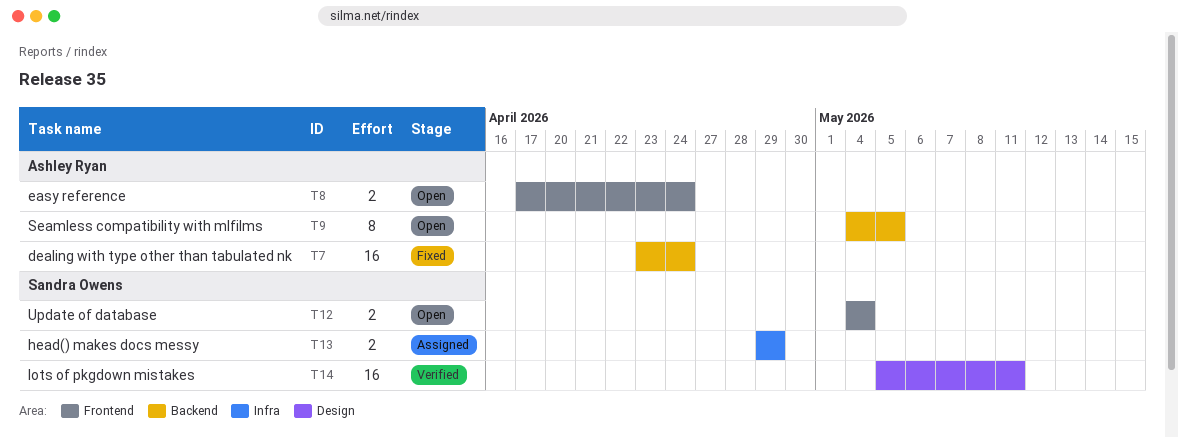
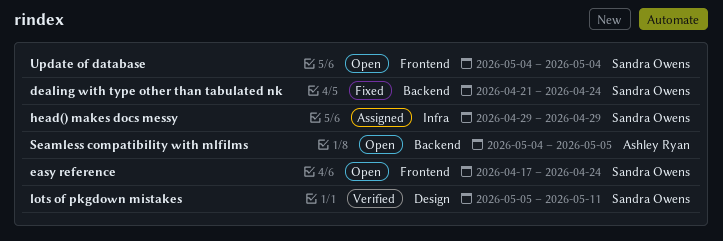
dealing with type other than tabulated nk, owner: Ashley Ryan -> Sandra Owens
dealing with type other than tabulated nk, start: Apr 23 -> Apr 21
easy reference, owner: Ashley Ryan -> Sandra Owens

